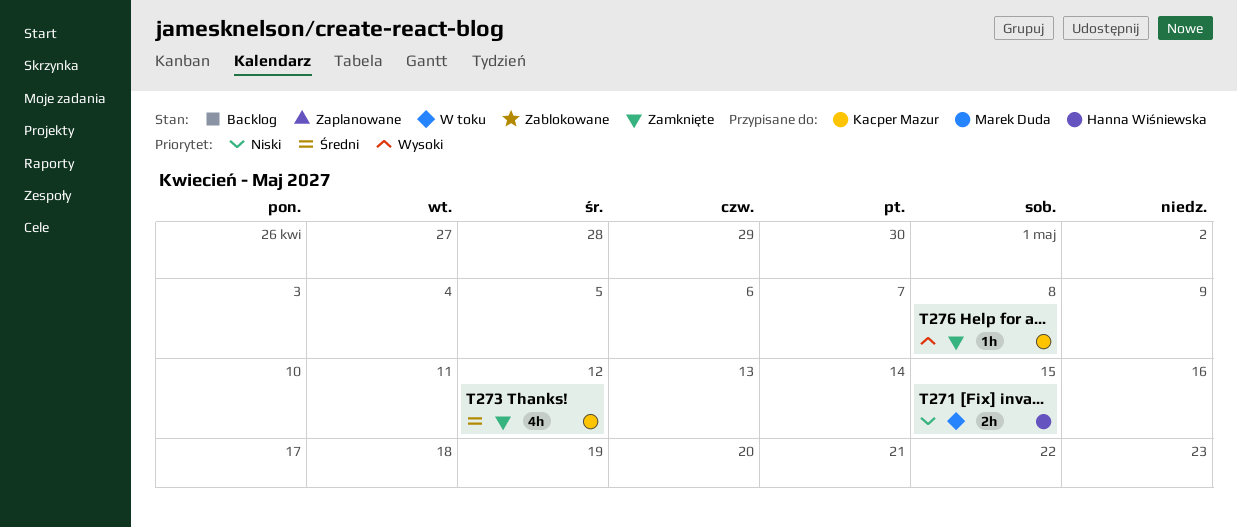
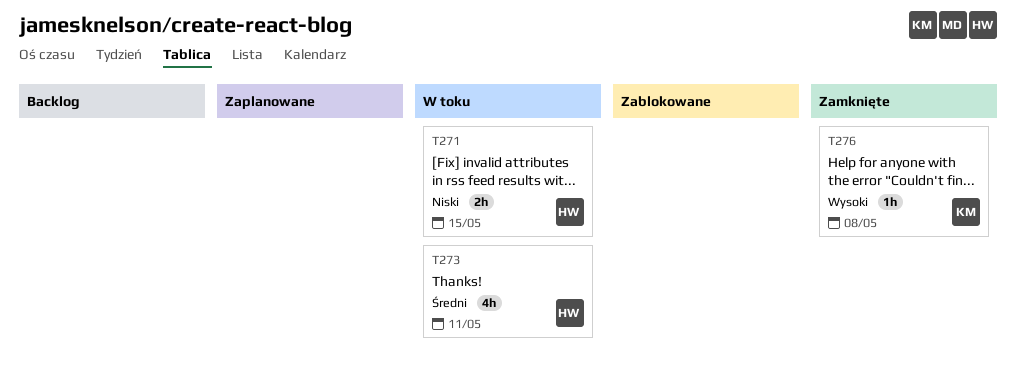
T273, status: Zamknięte -> W toku
T273, owner: Kacper Mazur -> Hanna Wiśniewska
T273, due: May 12 -> May 11

